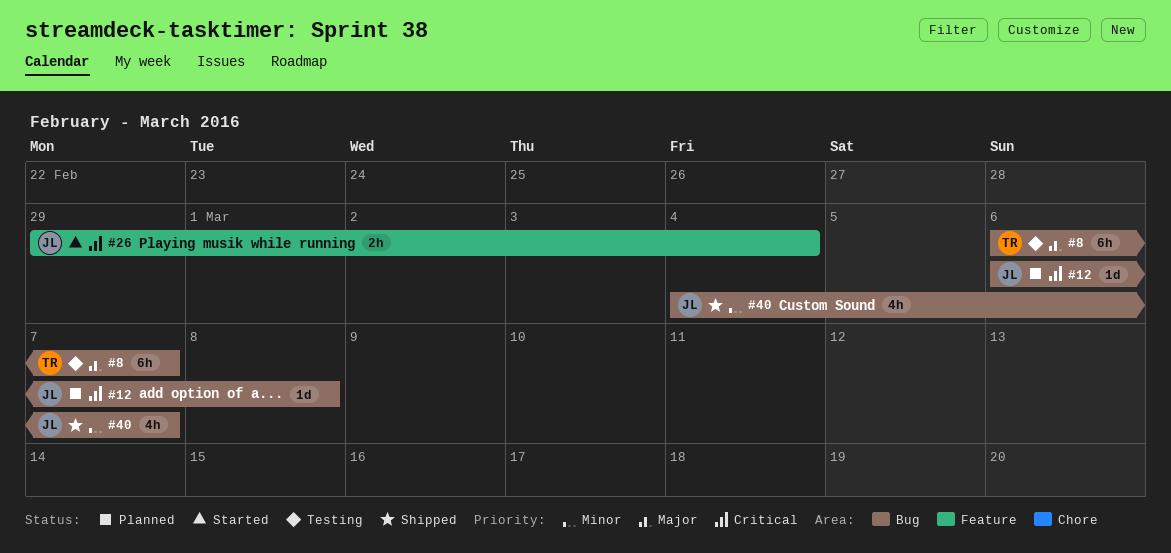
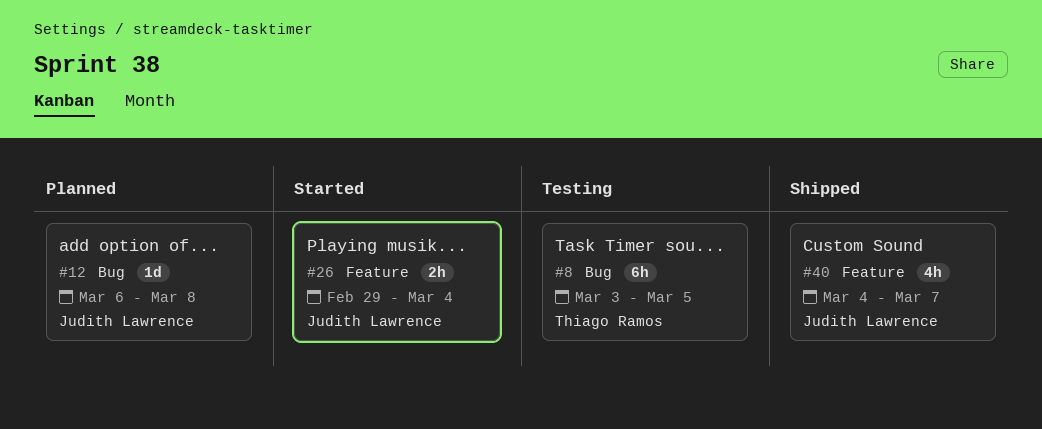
#8, start: Mar 6 -> Mar 3
#8, due: Mar 7 -> Mar 5
#40, label: Bug -> Feature

